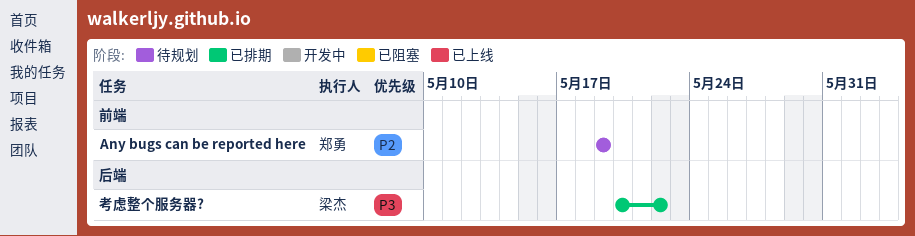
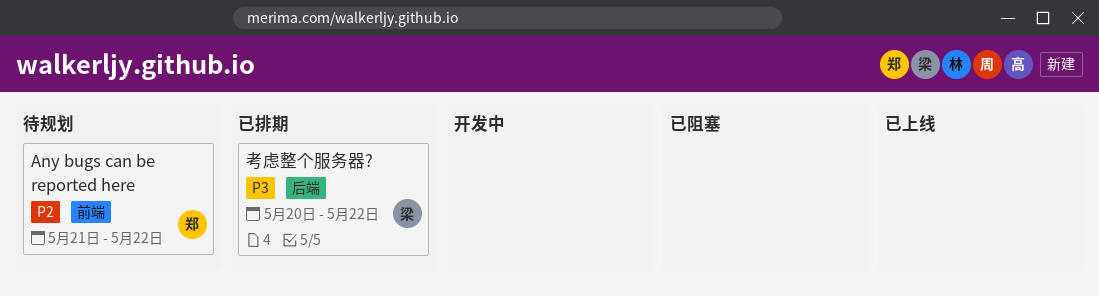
Any bugs can be reported here, start: May 19 -> May 21
Any bugs can be reported here, due: May 19 -> May 22

